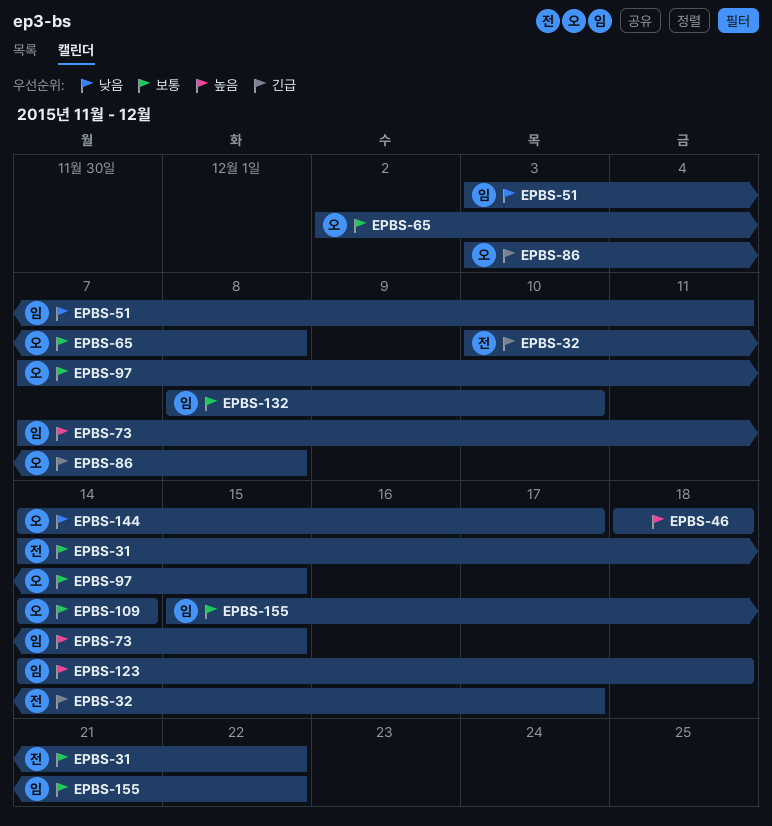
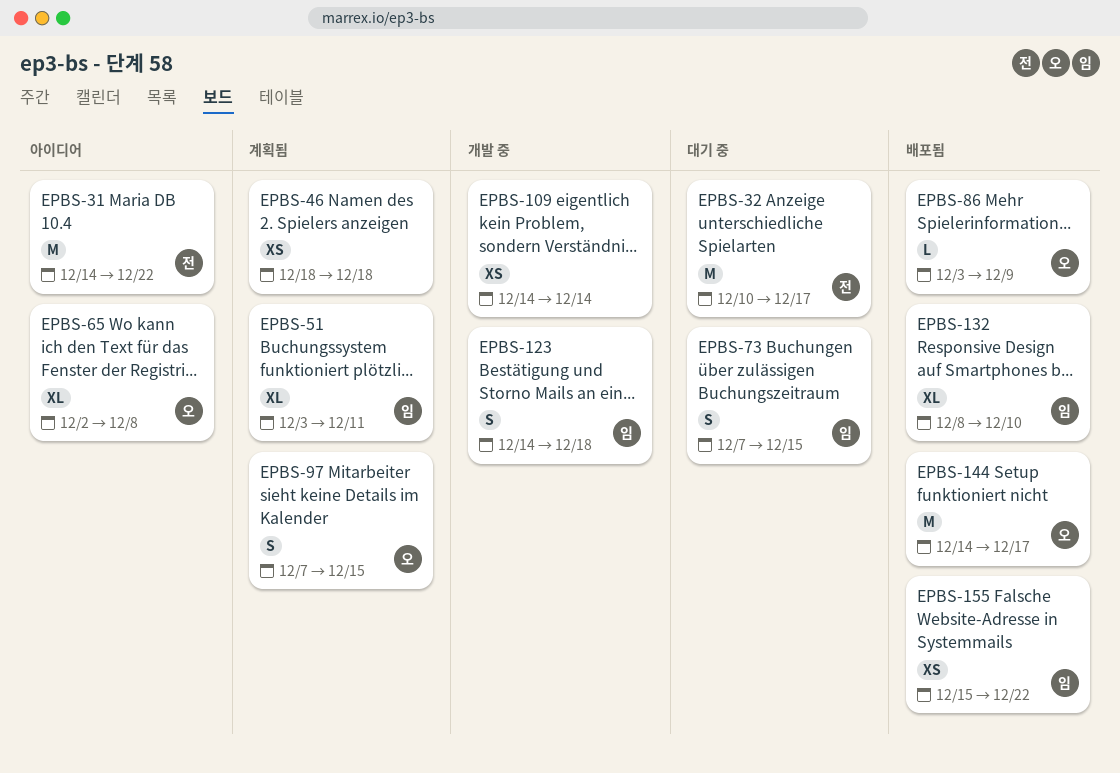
EPBS-86, due: Dec 8 -> Dec 9
EPBS-109, owner: 오 -> none

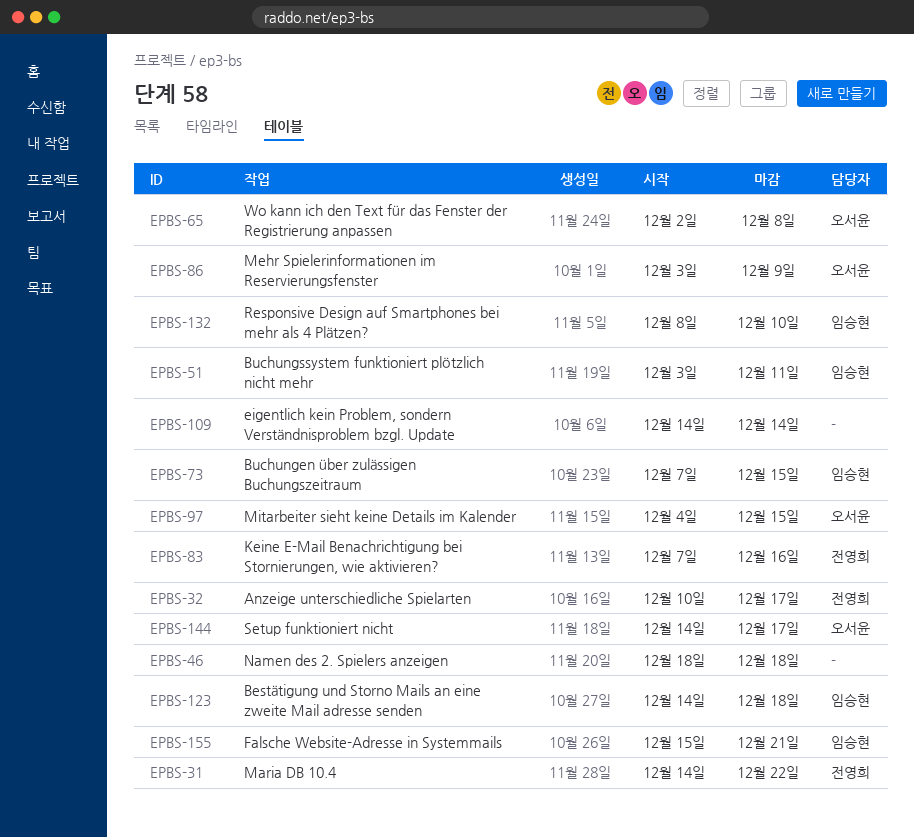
EPBS-83: none -> present
EPBS-97, start: Dec 7 -> Dec 4
EPBS-155, due: Dec 22 -> Dec 21

